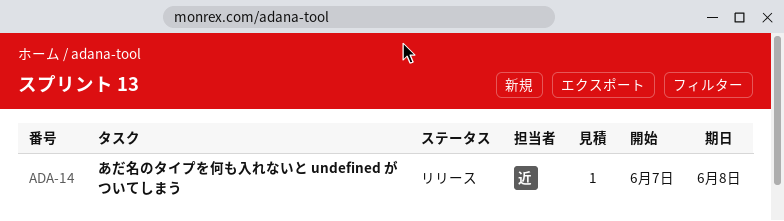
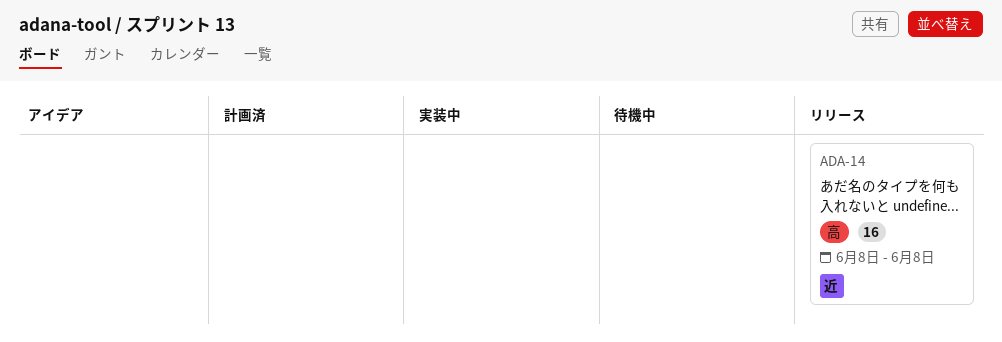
ADA-14, estimate: 1 -> 16
ADA-14, start: Jun 7 -> Jun 8

